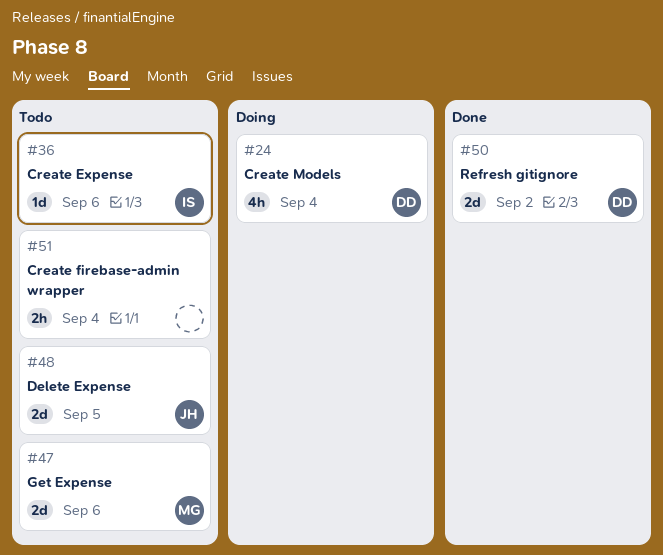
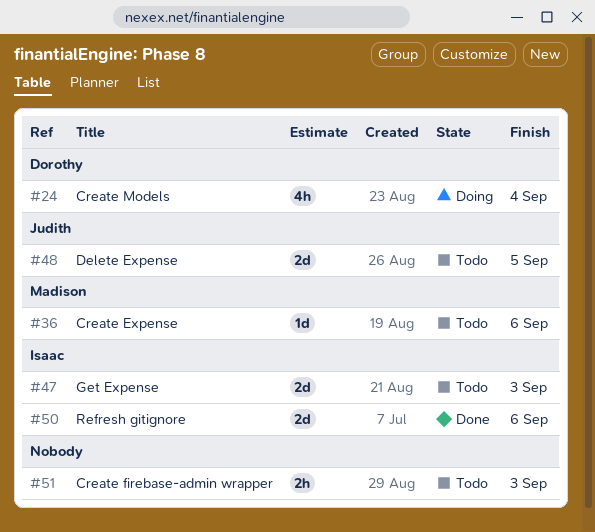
#36, owner: Isaac -> Madison
#47, owner: Madison -> Isaac
#47, due: Sep 6 -> Sep 3
#50, owner: Dorothy -> Isaac
#50, due: Sep 2 -> Sep 6
#51, due: Sep 4 -> Sep 3

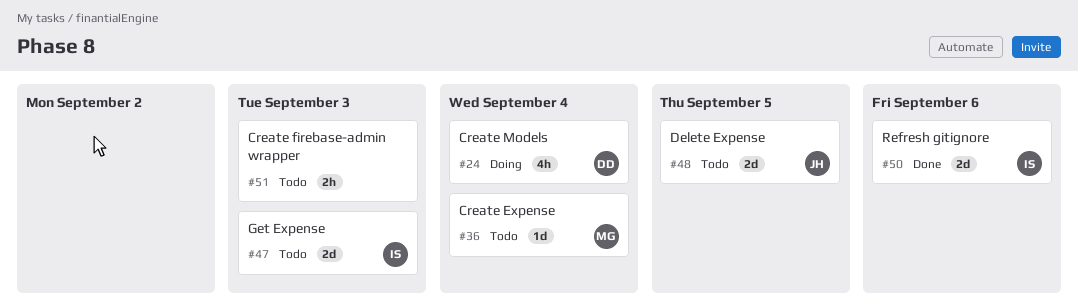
#36, due: Sep 6 -> Sep 4

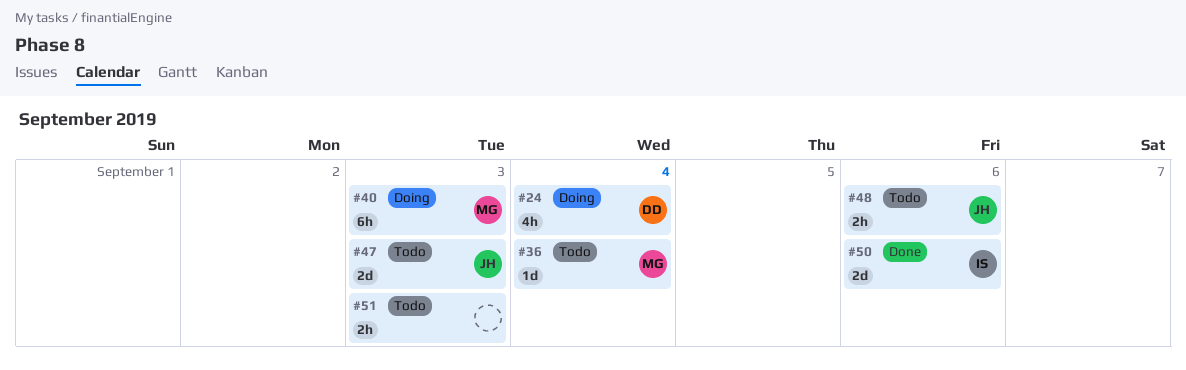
#40: none -> present
#47, owner: IS -> JH
#48, estimate: 2d -> 2h
#48, due: Sep 5 -> Sep 6

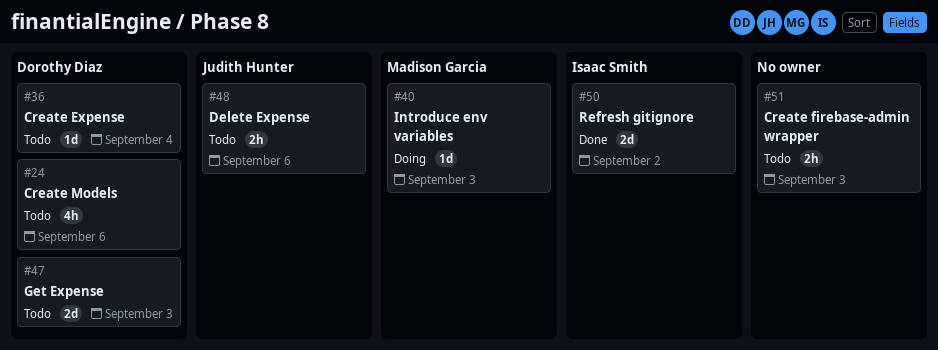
#24, status: Doing -> Todo
#24, due: Sep 4 -> Sep 6
#36, owner: Madison Garcia -> Dorothy Diaz
#40, estimate: 6h -> 1d
#47, owner: Judith Hunter -> Dorothy Diaz
#50, due: Sep 6 -> Sep 2

